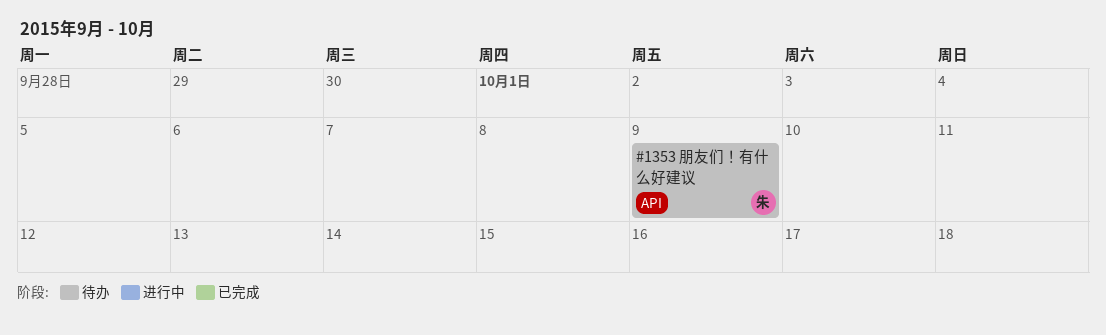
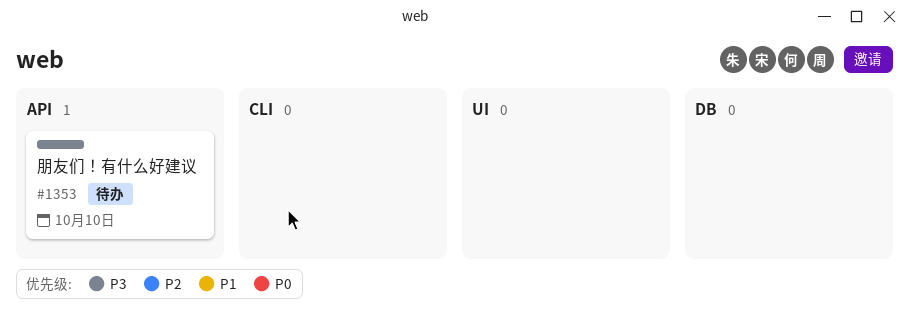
#1353, due: Oct 9 -> Oct 10

